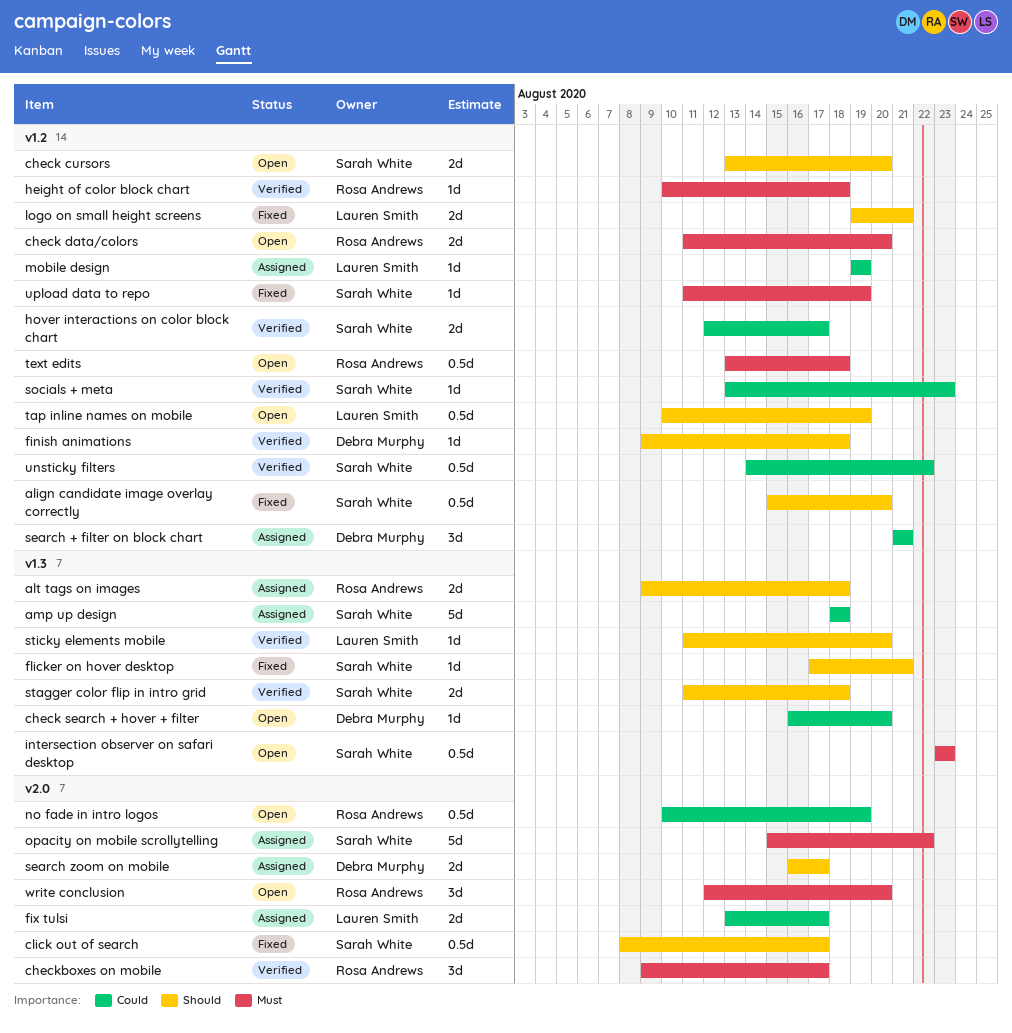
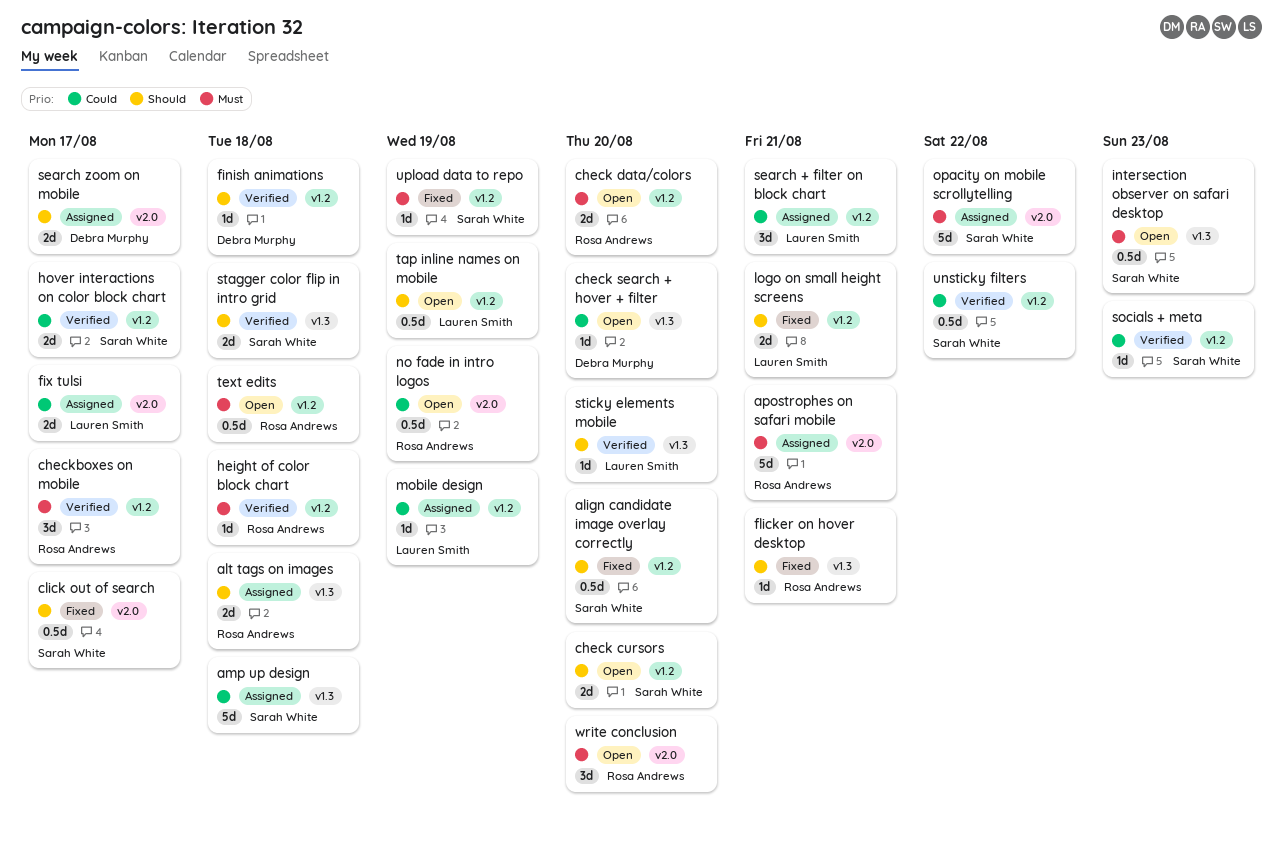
apostrophes on safari mobile: none -> present
checkboxes on mobile, label: v2.0 -> v1.2
flicker on hover desktop, owner: Sarah White -> Rosa Andrews
search + filter on block chart, owner: Debra Murphy -> Lauren Smith

